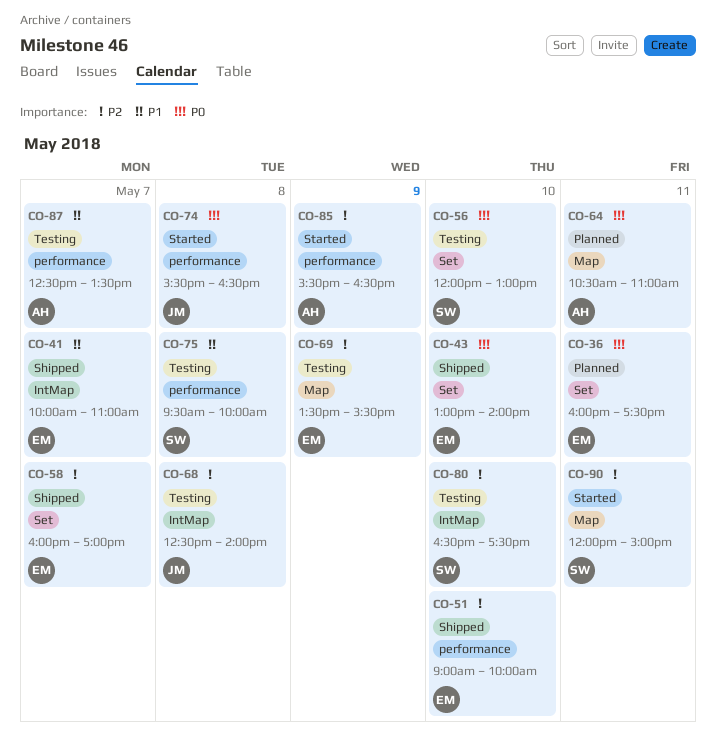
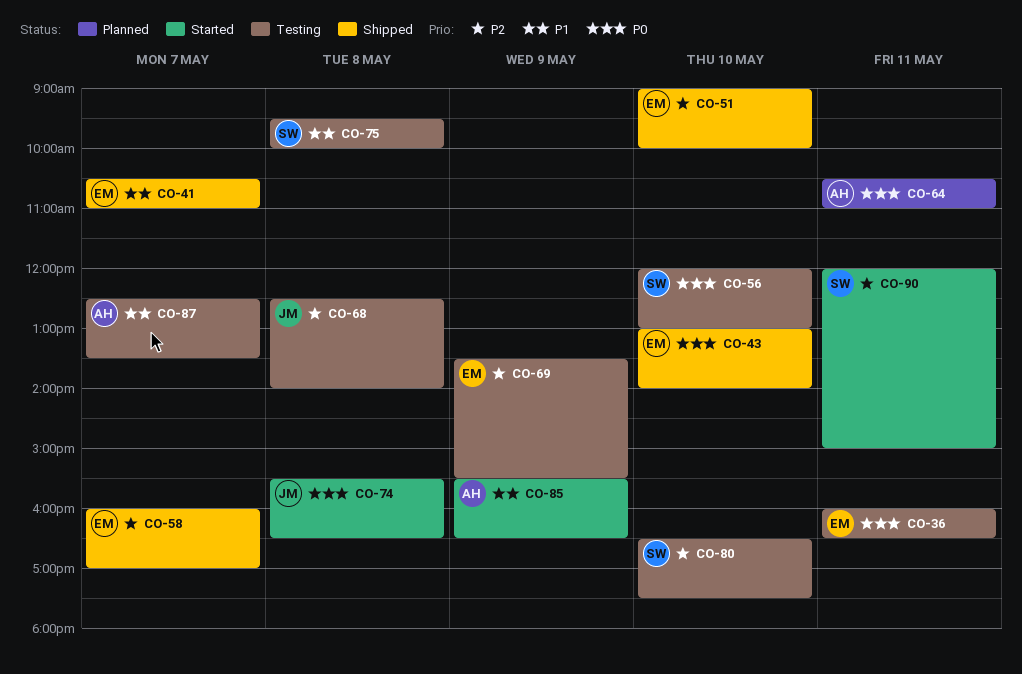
CO-36, status: Planned -> Testing
CO-36, ends: 17:30 -> 16:30
CO-41, begins: 10:00 -> 10:30
CO-85, priority: P2 -> P1

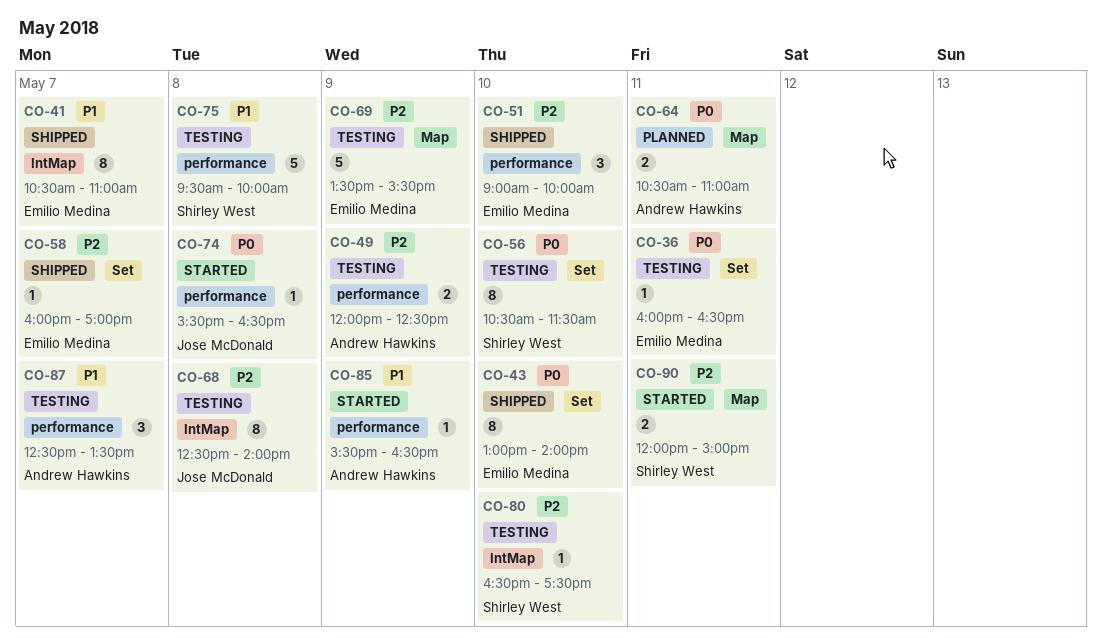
CO-49: none -> present
CO-56, begins: 12:00 -> 10:30
CO-56, ends: 13:00 -> 11:30

